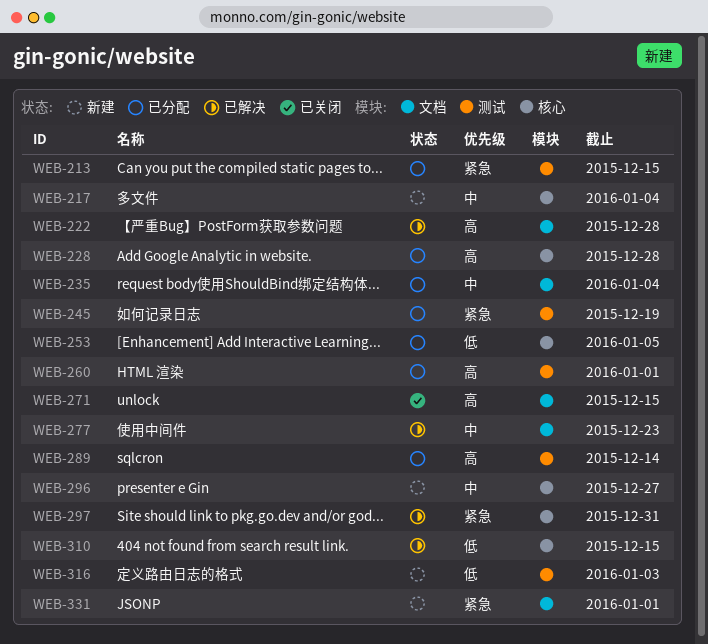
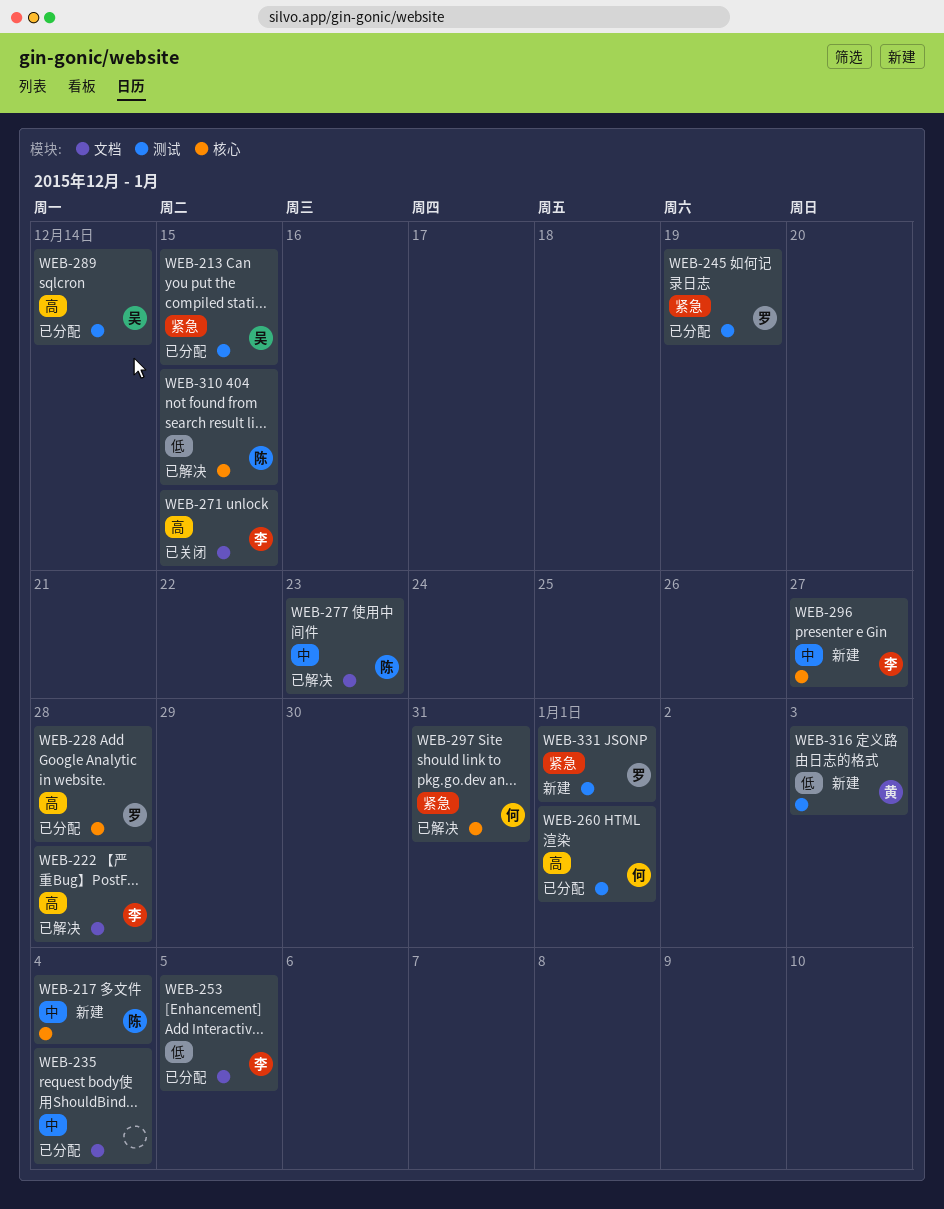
WEB-253, label: 核心 -> 文档
WEB-331, label: 文档 -> 测试

